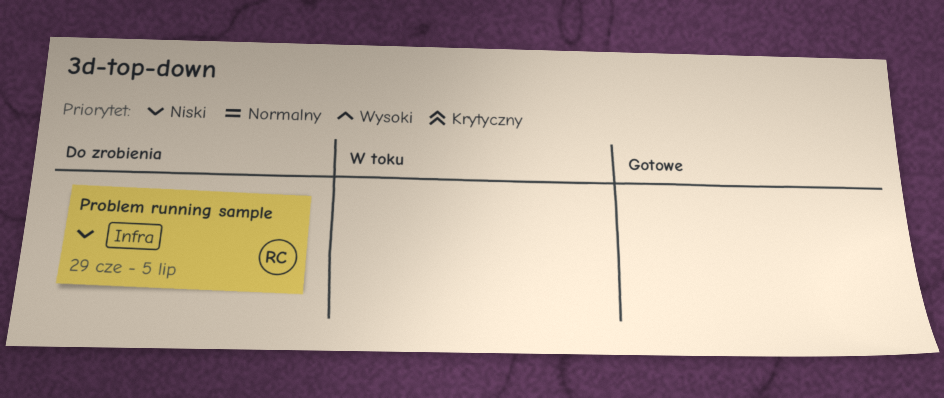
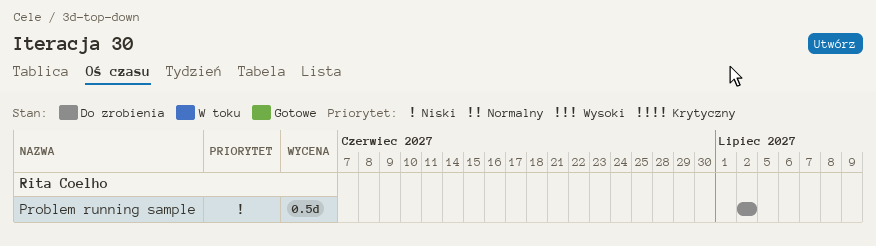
Problem running sample, start: Jun 29 -> Jul 2
Problem running sample, due: Jul 5 -> Jul 2

